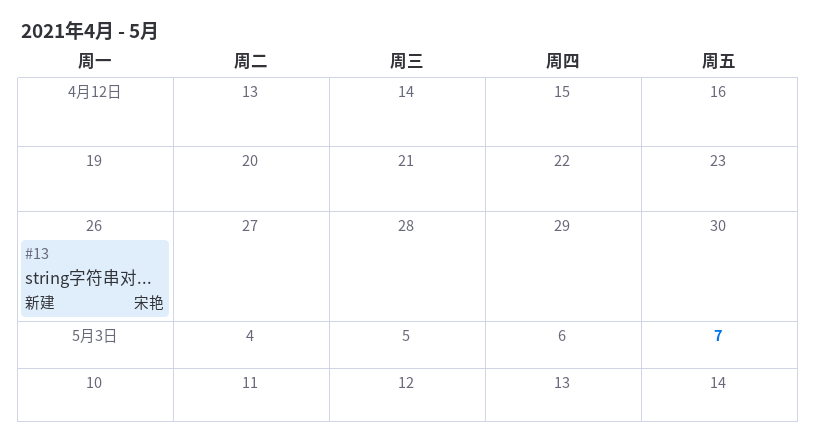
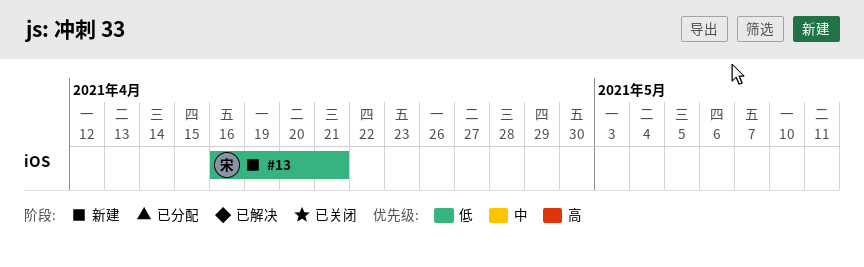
#13, due: Apr 26 -> Apr 21

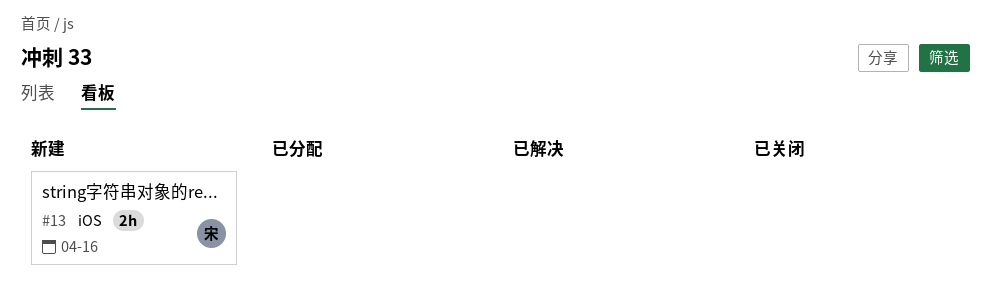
#13, due: Apr 21 -> Apr 16

